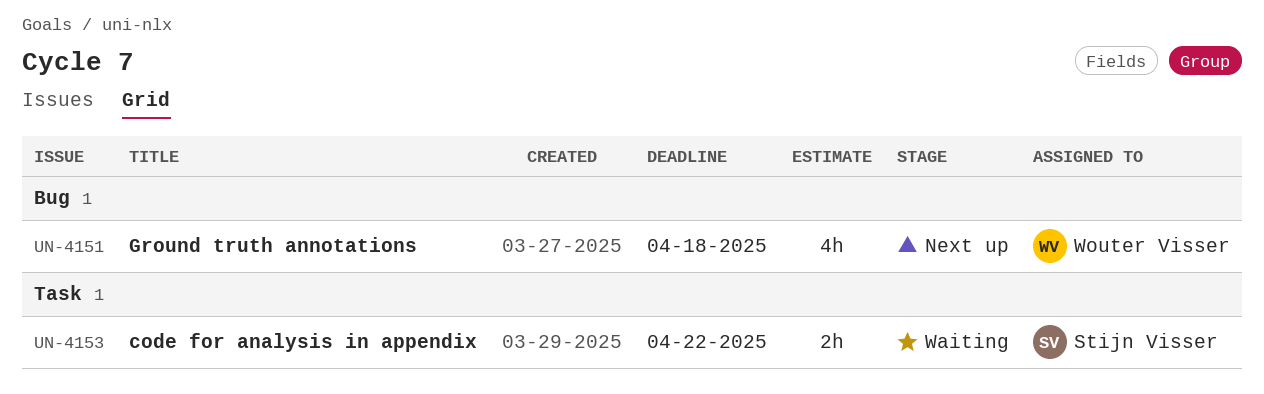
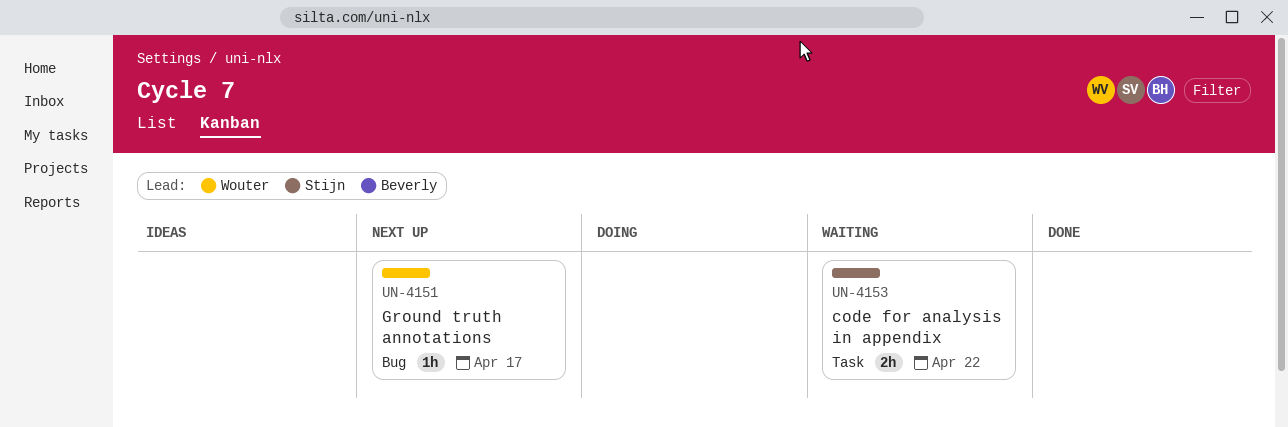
UN-4151, estimate: 4h -> 1h
UN-4151, due: Apr 18 -> Apr 17

